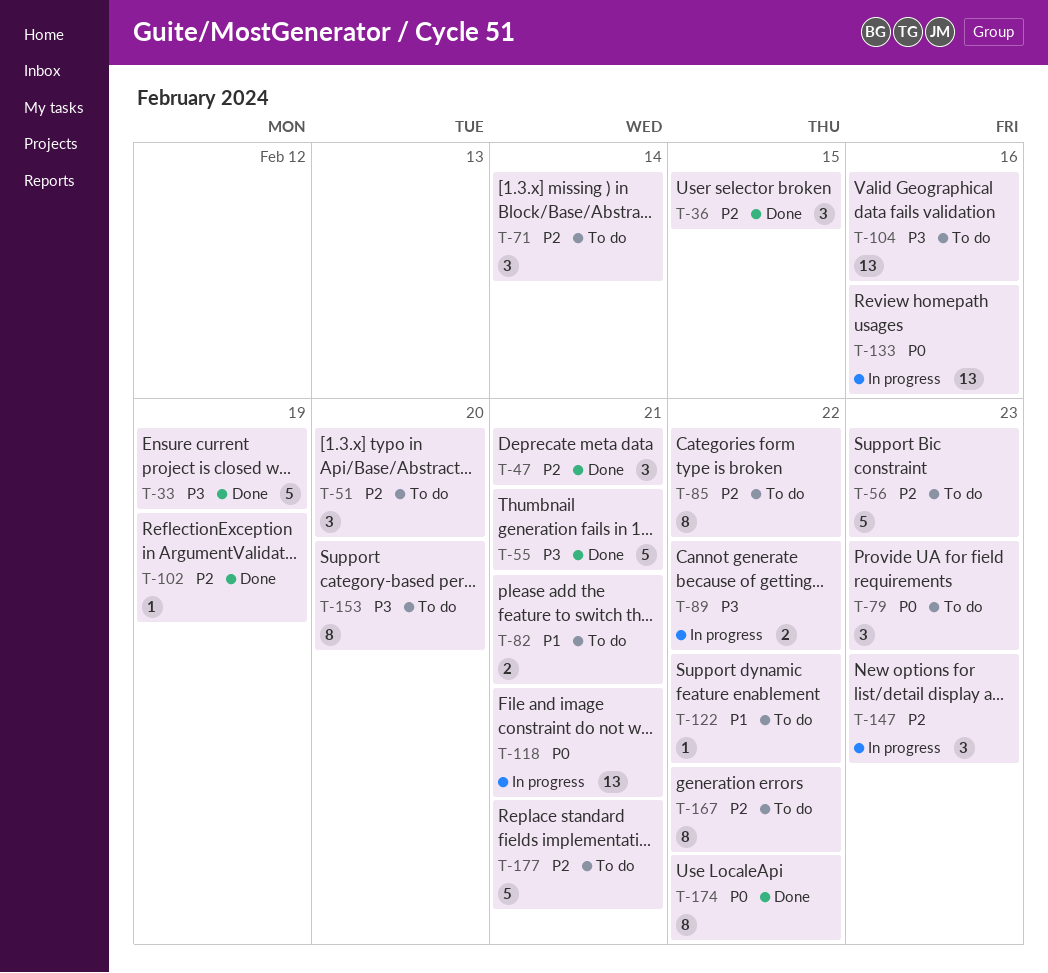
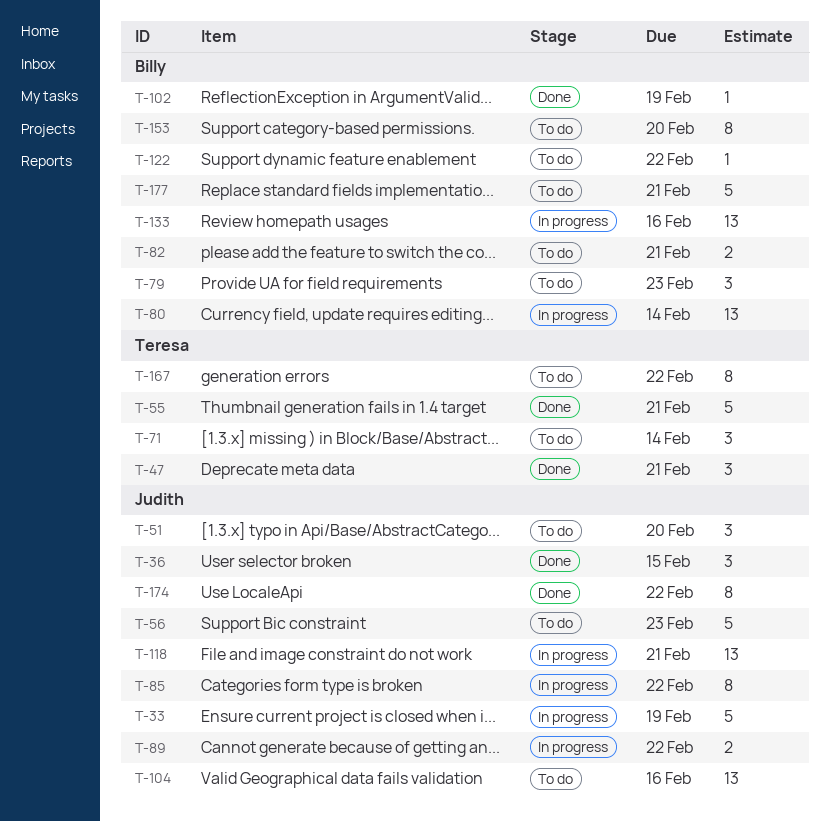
T-33, status: Done -> In progress
T-80: none -> present
T-85, status: To do -> In progress
T-147: present -> none

